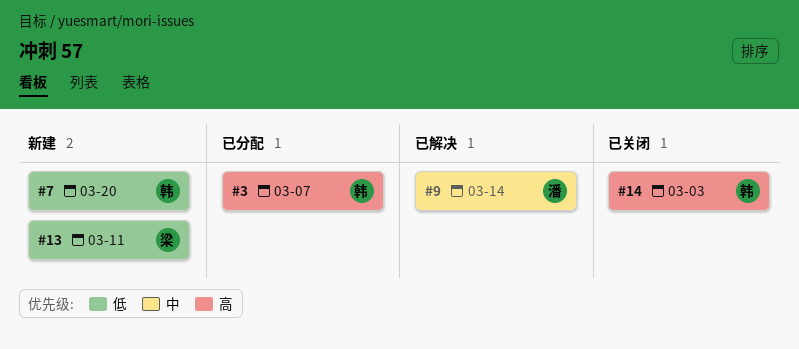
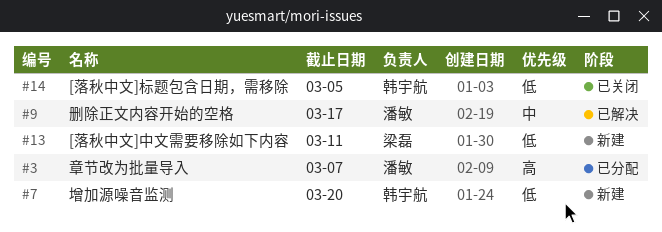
#3, owner: 韩宇航 -> 潘敏
#9, due: Mar 14 -> Mar 17
#14, priority: 高 -> 低
#14, due: Mar 3 -> Mar 5

